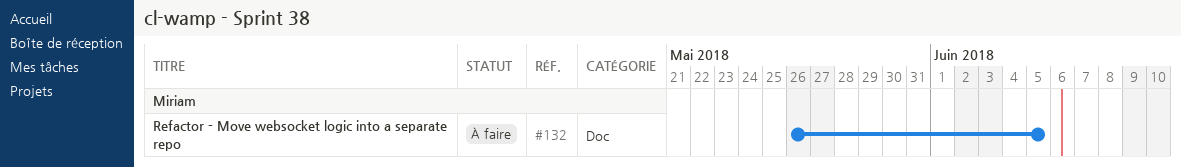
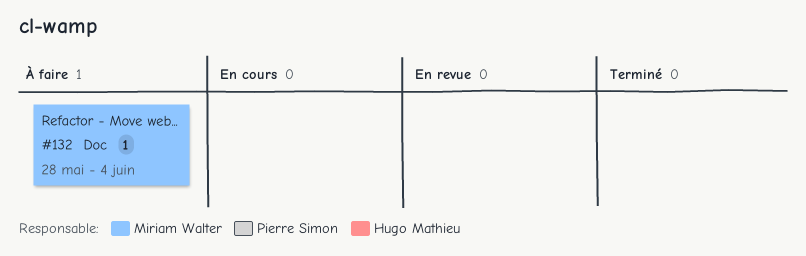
#132, start: May 26 -> May 28
#132, due: Jun 5 -> Jun 4

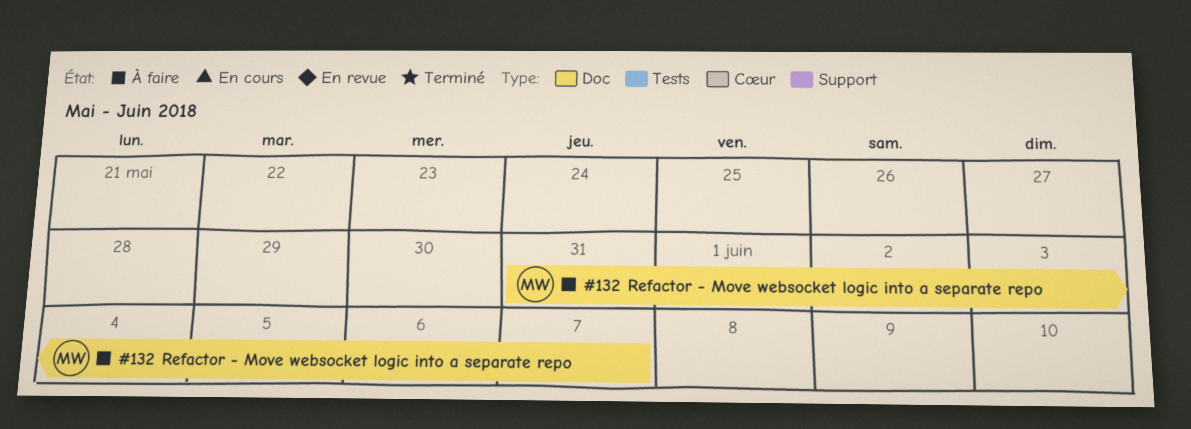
#132, start: May 28 -> May 31
#132, due: Jun 4 -> Jun 7

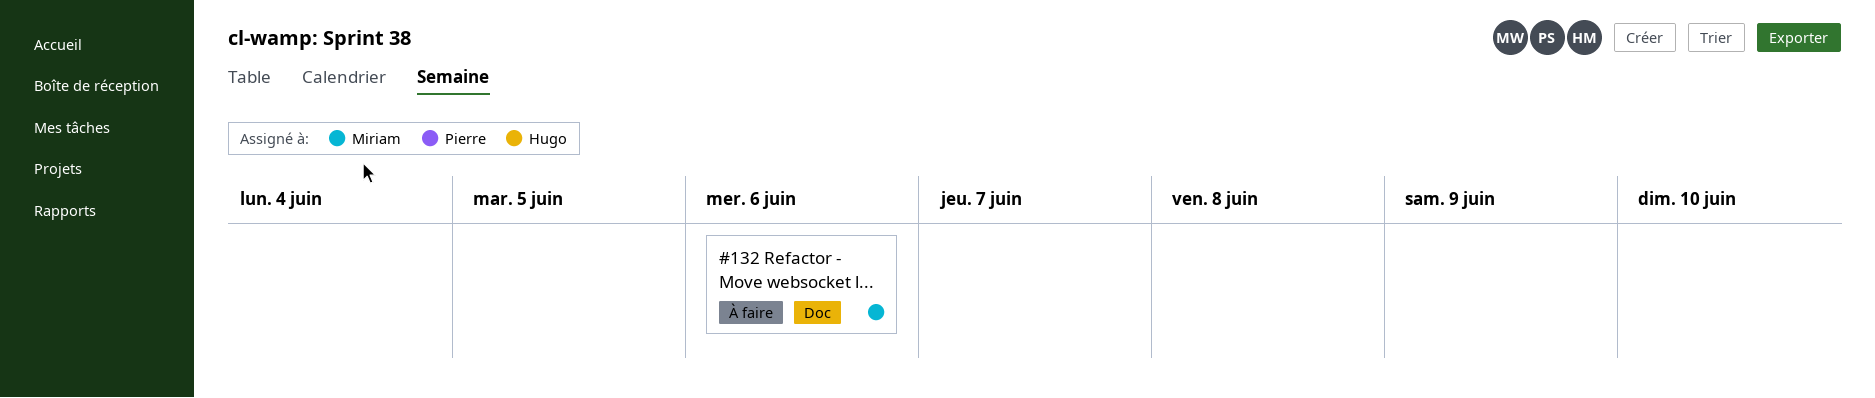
#132, due: Jun 7 -> Jun 6

